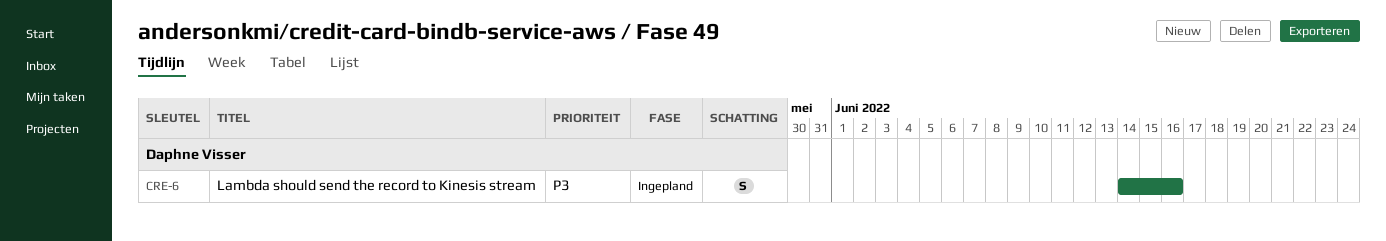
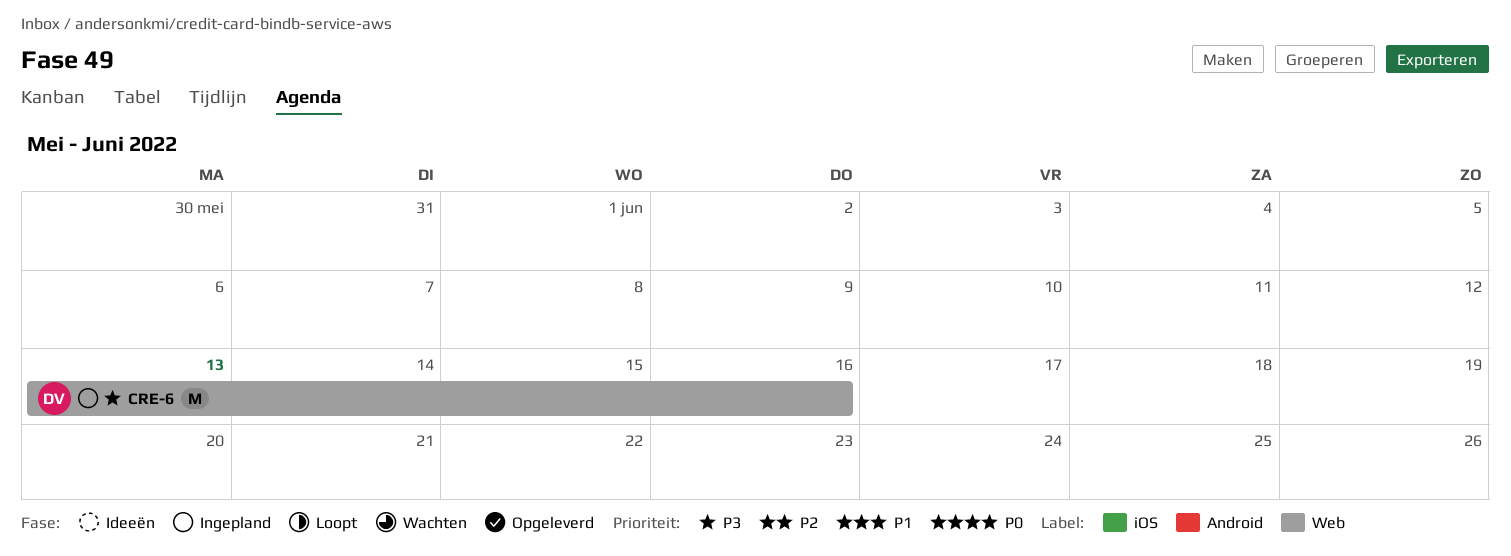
CRE-6, estimate: S -> M
CRE-6, start: Jun 14 -> Jun 13

